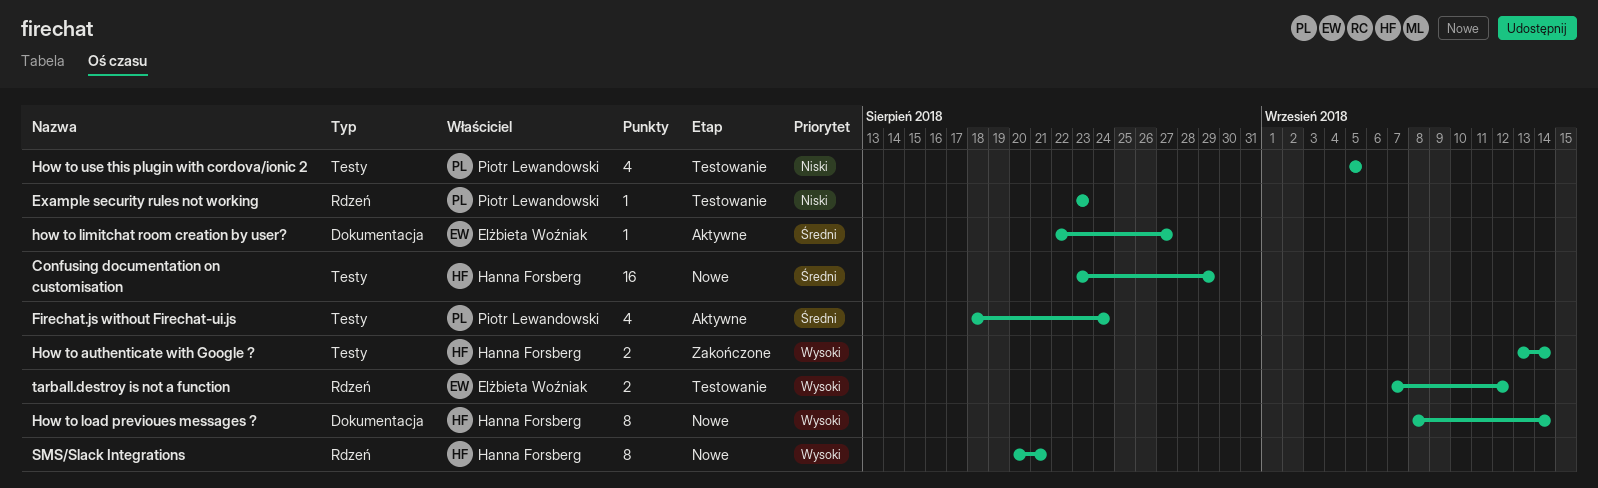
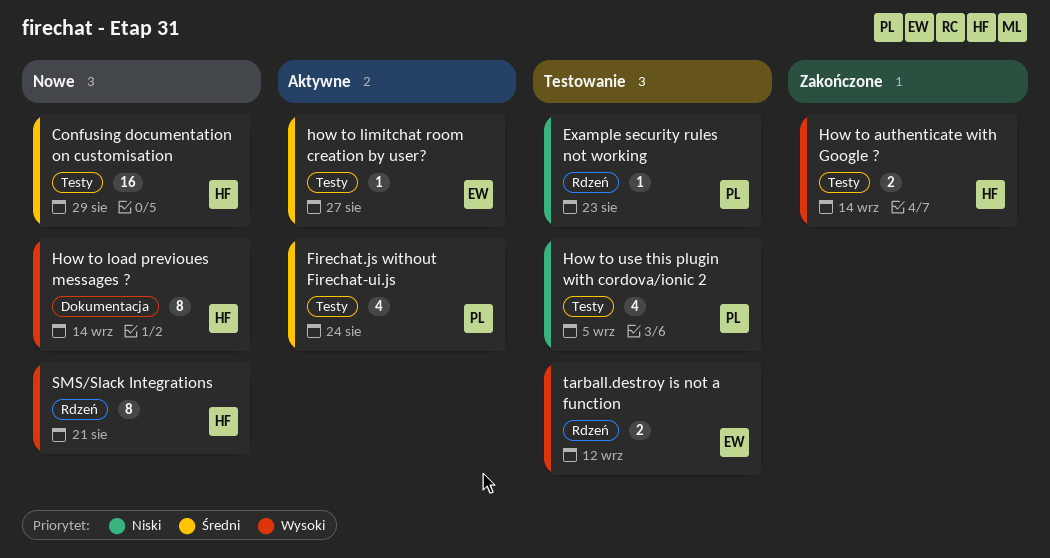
how to limitchat room creation by user?, label: Dokumentacja -> Testy

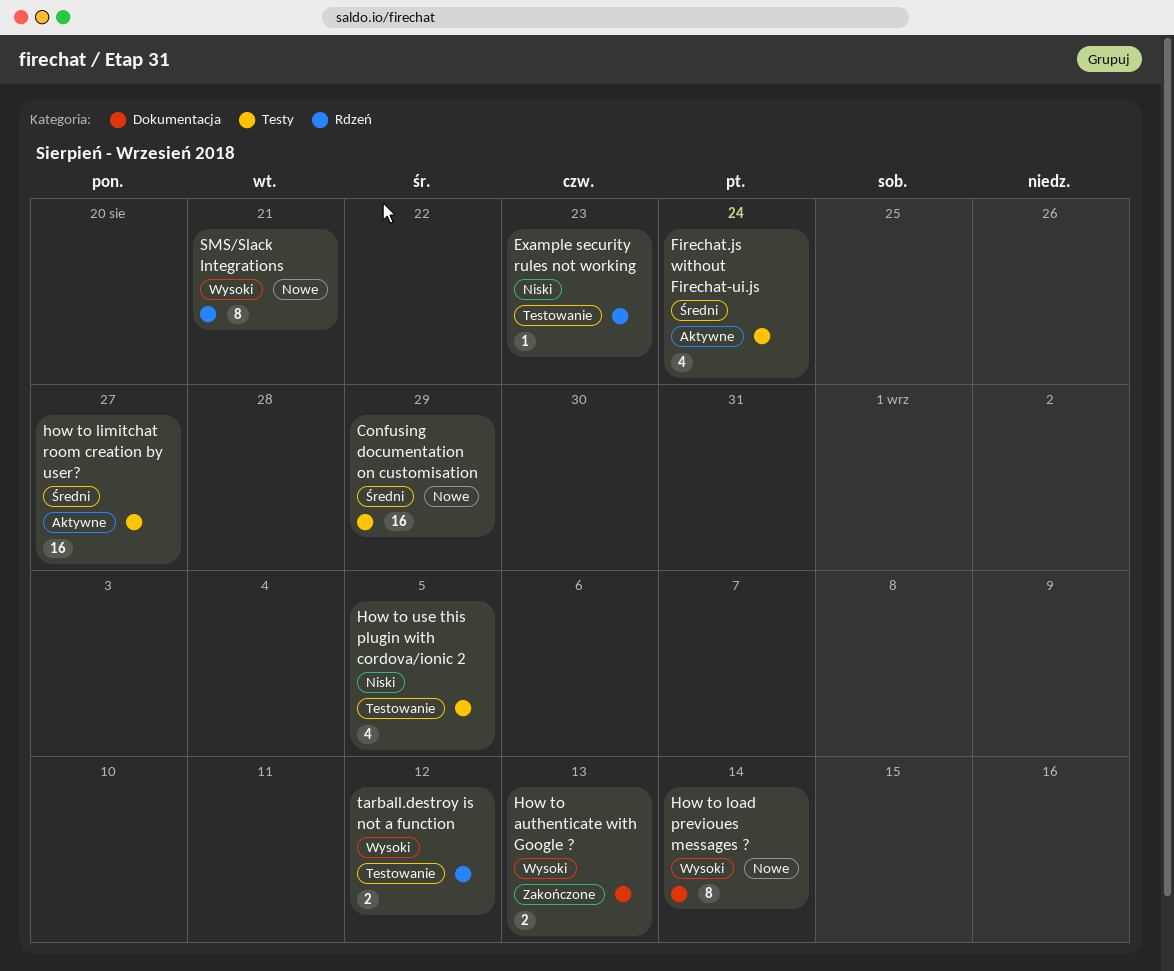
How to authenticate with Google ?, label: Testy -> Dokumentacja
How to authenticate with Google ?, due: Sep 14 -> Sep 13
how to limitchat room creation by user?, estimate: 1 -> 16

